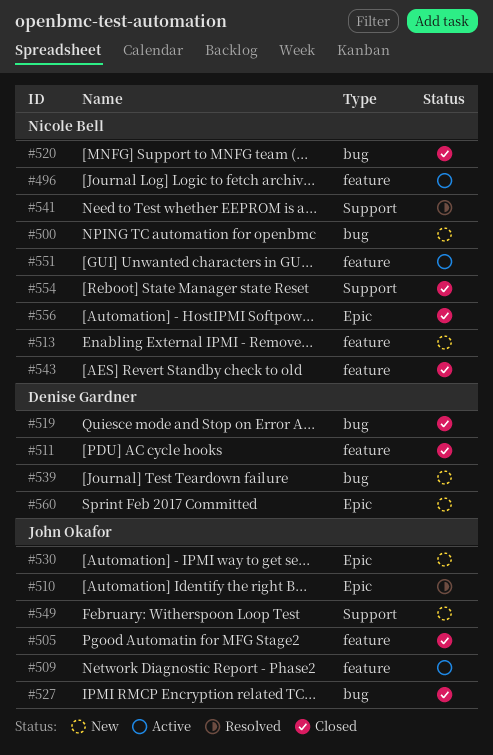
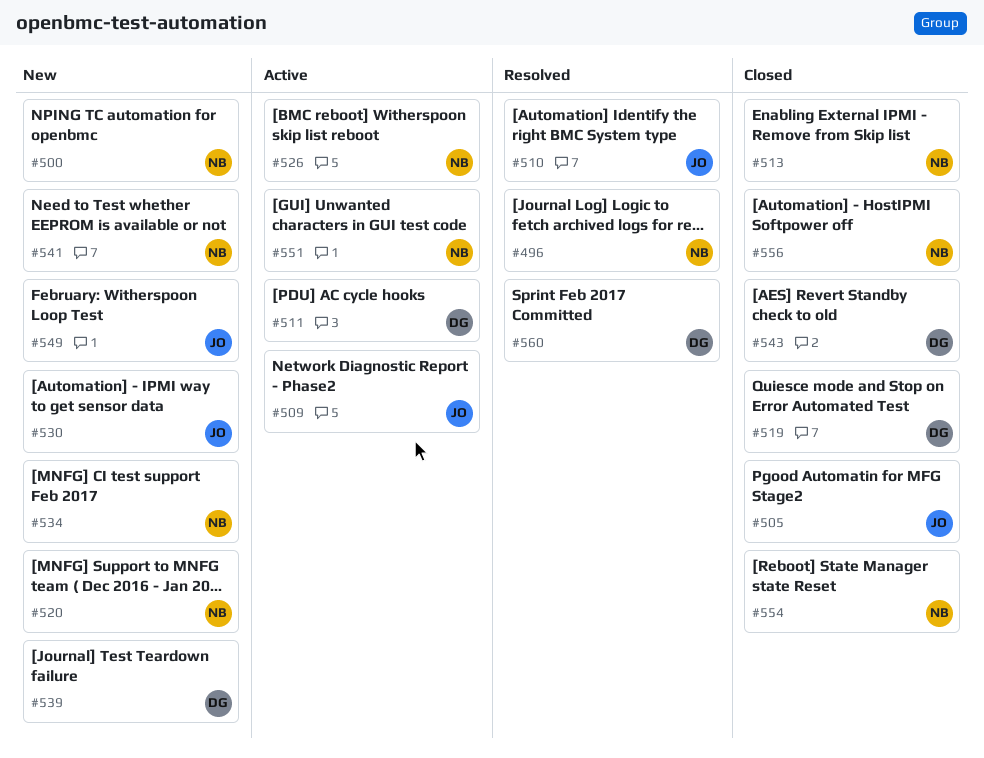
#496, status: Active -> Resolved
#511, status: Closed -> Active
#513, status: New -> Closed
#520, status: Closed -> New
#526: none -> present
#527: present -> none
#534: none -> present
#541, status: Resolved -> New
#543, owner: Nicole Bell -> Denise Gardner
#560, status: New -> Resolved

